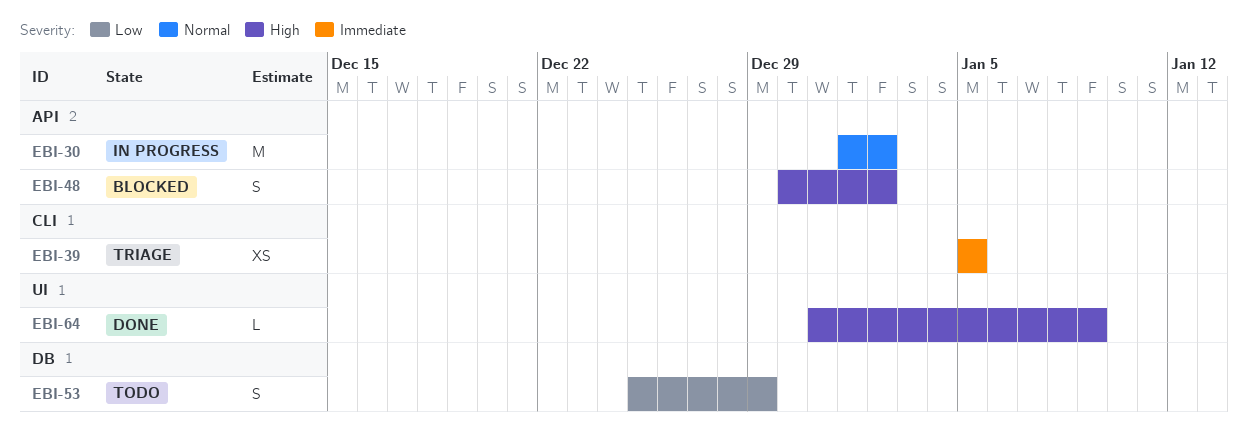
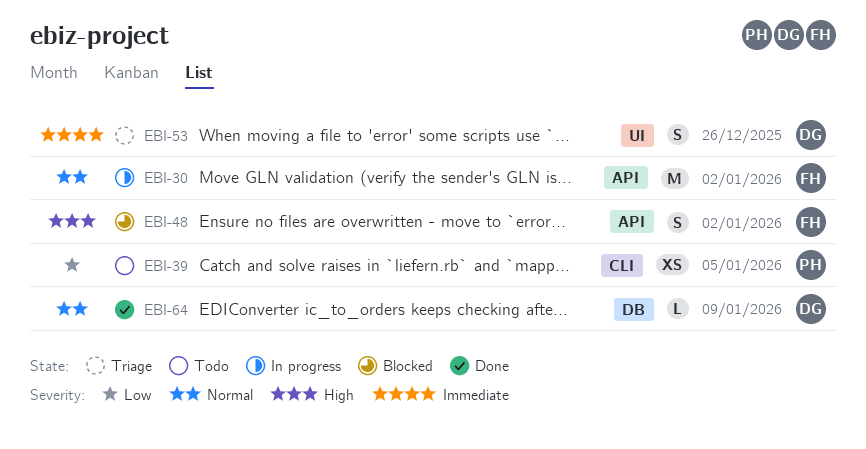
EBI-39, status: Triage -> Todo
EBI-39, priority: Immediate -> Low
EBI-53, status: Todo -> Triage
EBI-53, priority: Low -> Immediate
EBI-53, label: DB -> UI
EBI-53, due: Dec 29 -> Dec 26
EBI-64, priority: High -> Normal
EBI-64, label: UI -> DB

